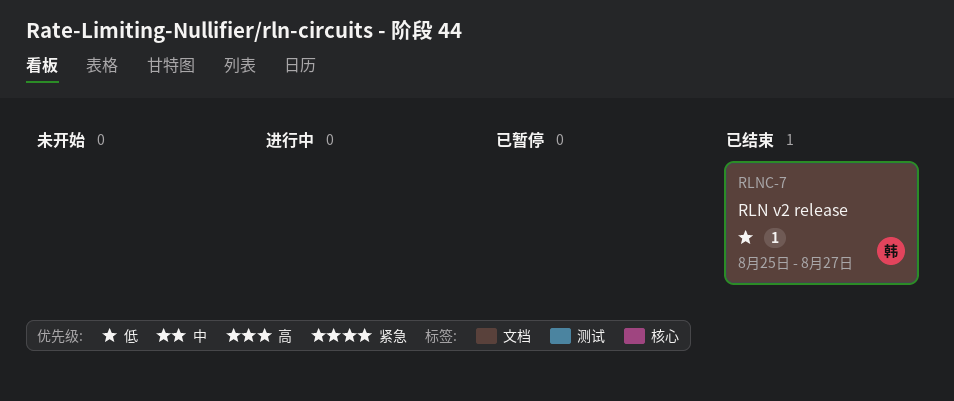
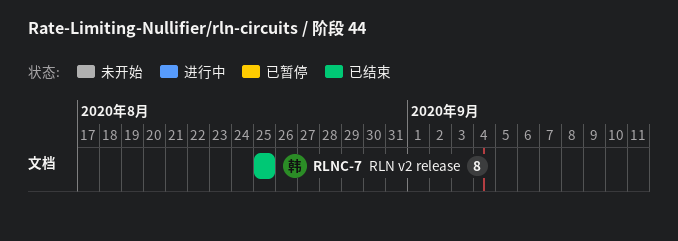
RLNC-7, estimate: 1 -> 8
RLNC-7, due: Aug 27 -> Aug 25

